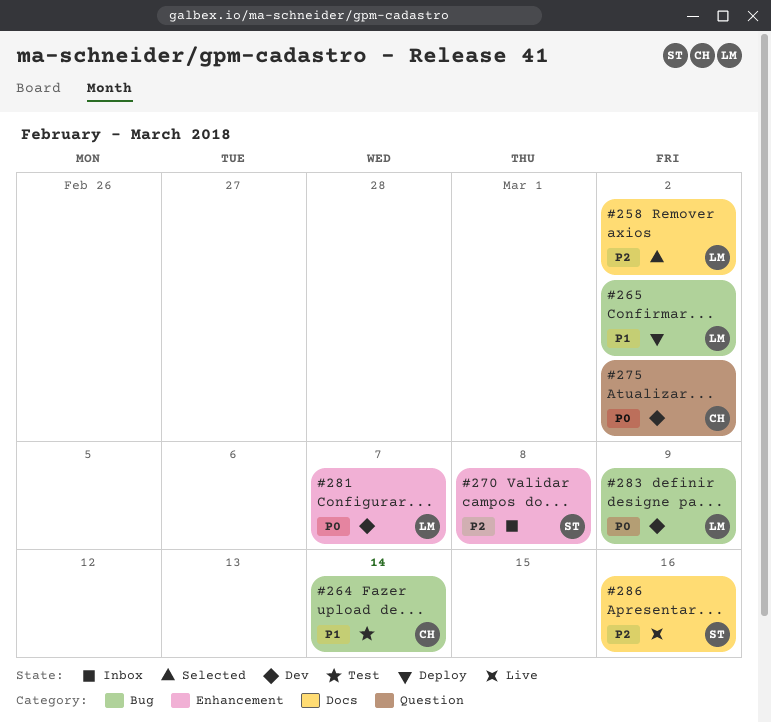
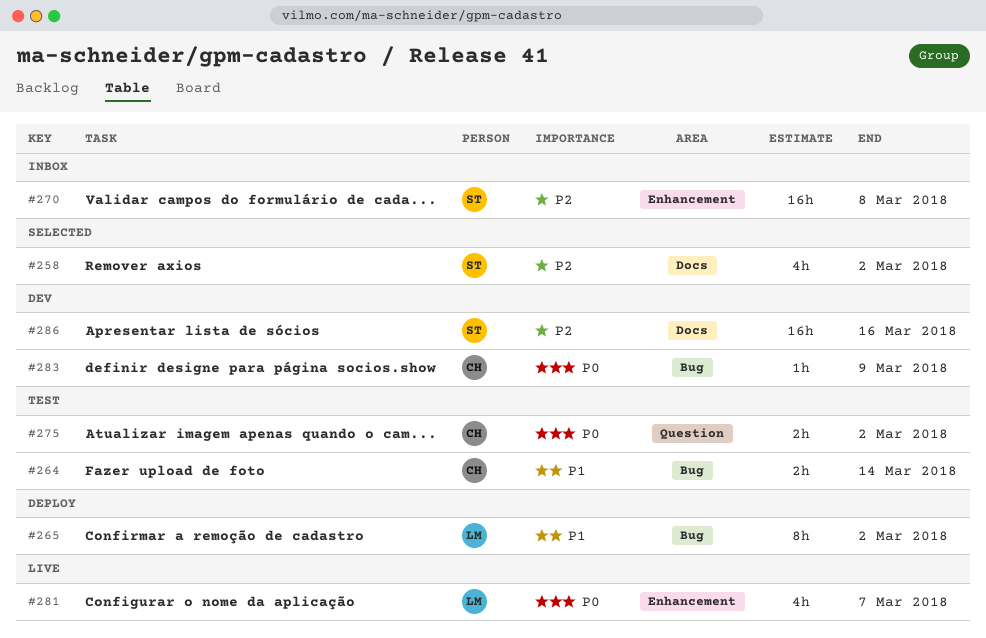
#258, owner: LM -> ST
#275, status: Dev -> Test
#281, status: Dev -> Live
#283, owner: LM -> CH
#286, status: Live -> Dev

